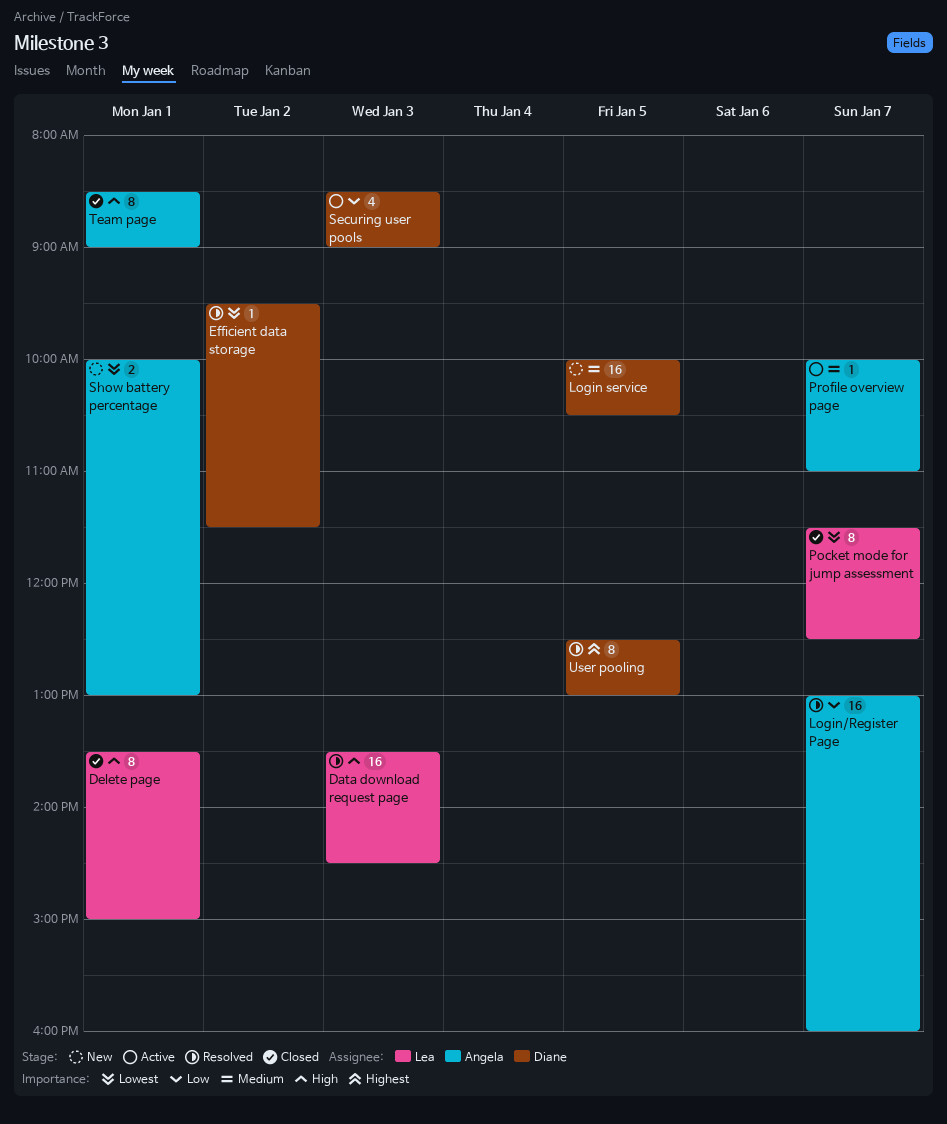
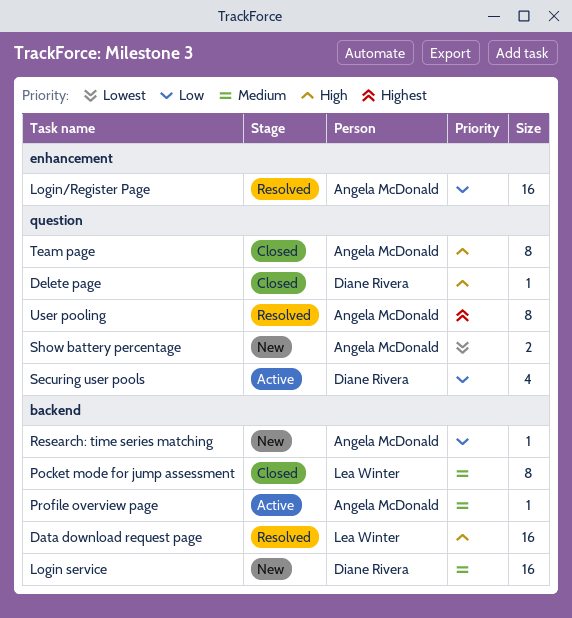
Delete page, owner: Lea Winter -> Diane Rivera
Delete page, estimate: 8 -> 1
Efficient data storage: present -> none
Pocket mode for jump assessment, priority: Lowest -> Medium
Research: time series matching: none -> present
User pooling, owner: Diane Rivera -> Angela McDonald

